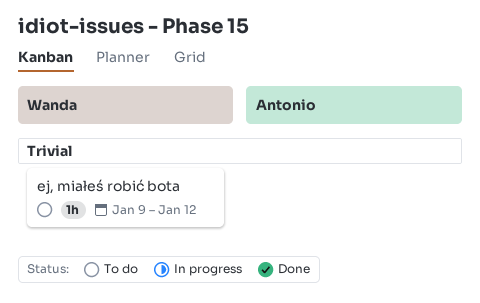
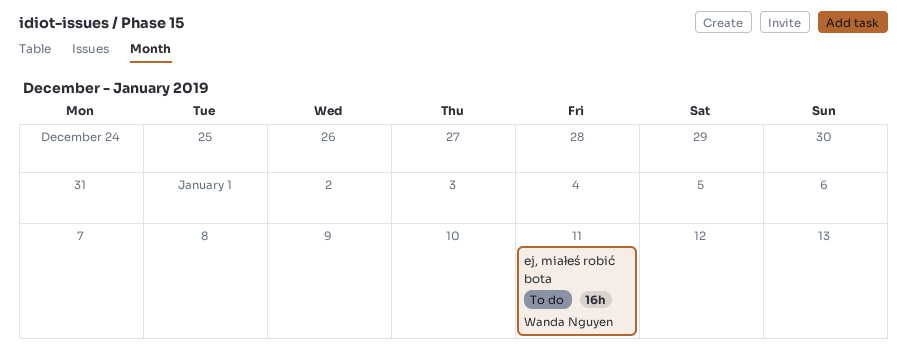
ej, miałeś robić bota, estimate: 1h -> 16h
ej, miałeś robić bota, due: Jan 12 -> Jan 11

